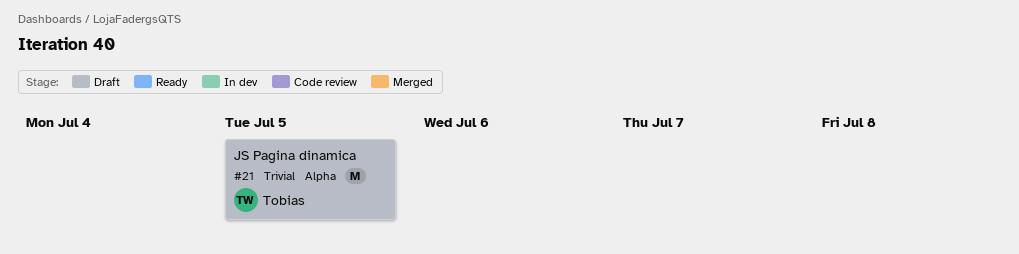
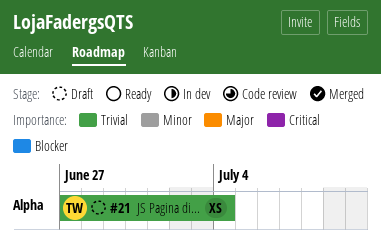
#21, estimate: M -> XS
#21, due: Jul 5 -> Jul 4

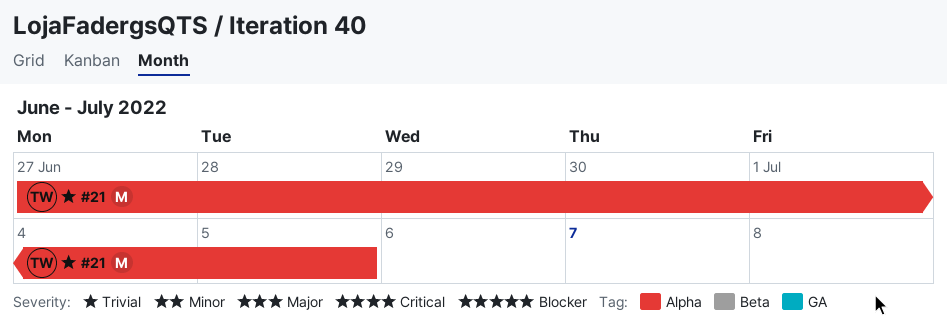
#21, estimate: XS -> M
#21, due: Jul 4 -> Jul 5

